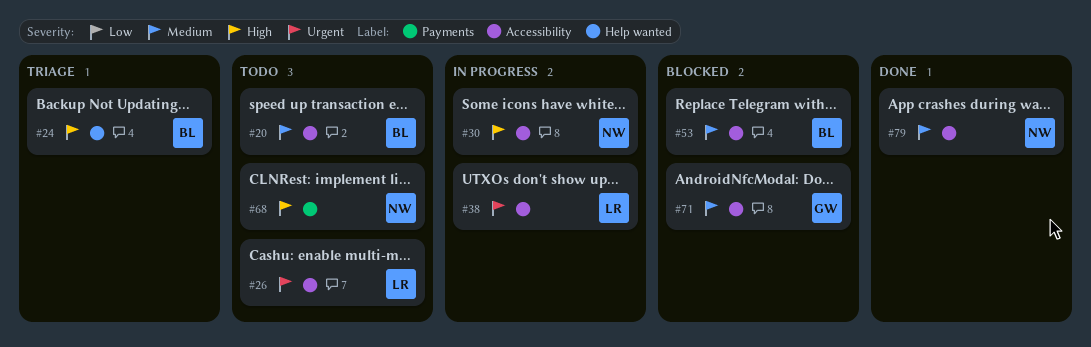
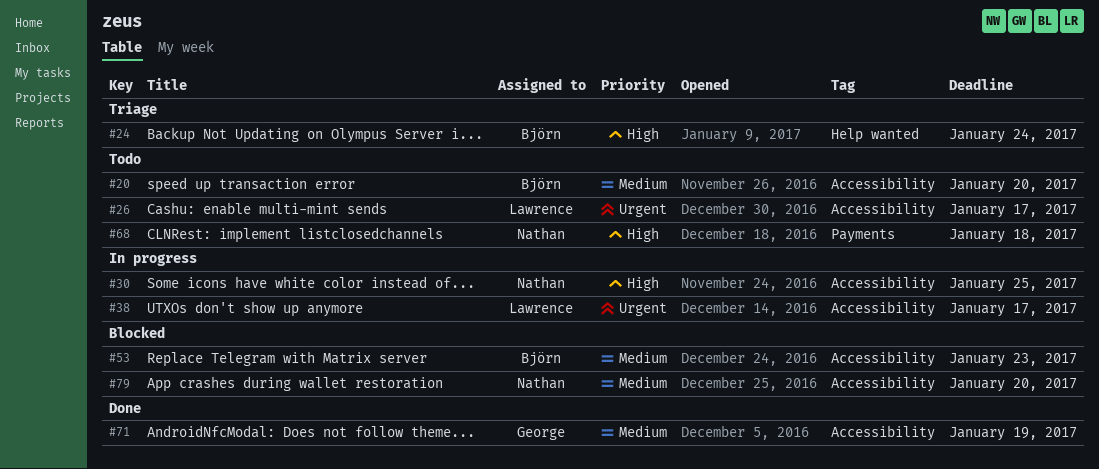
#71, status: Blocked -> Done
#79, status: Done -> Blocked

